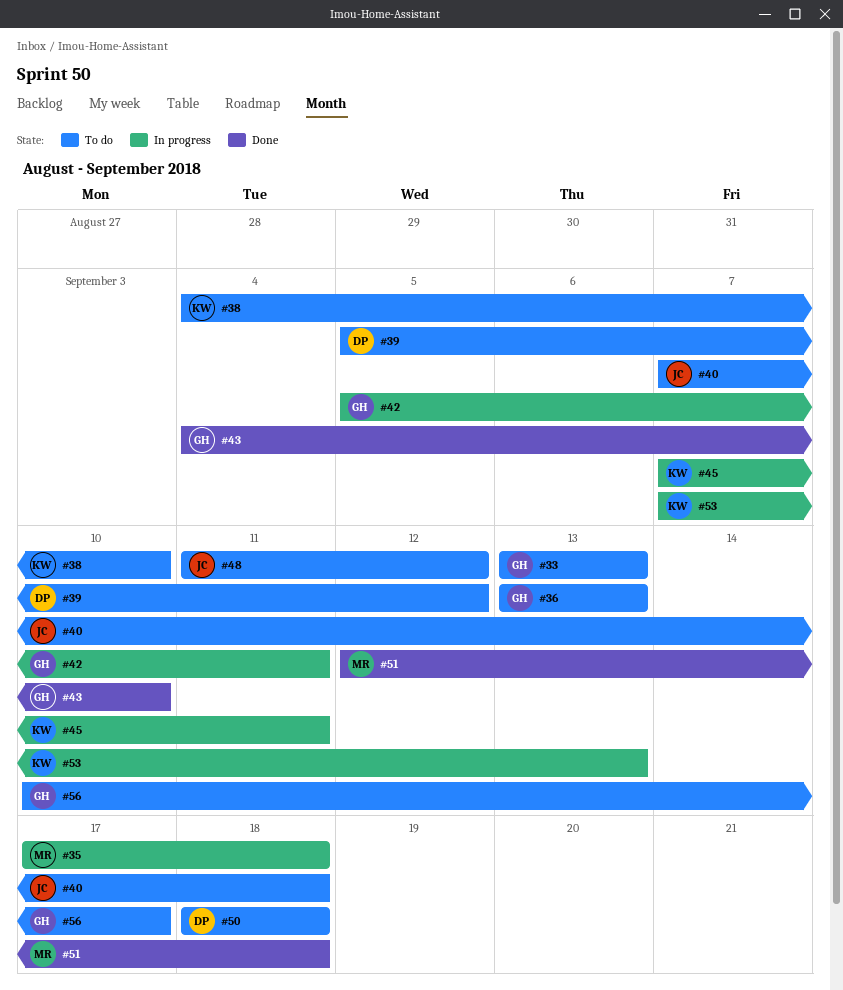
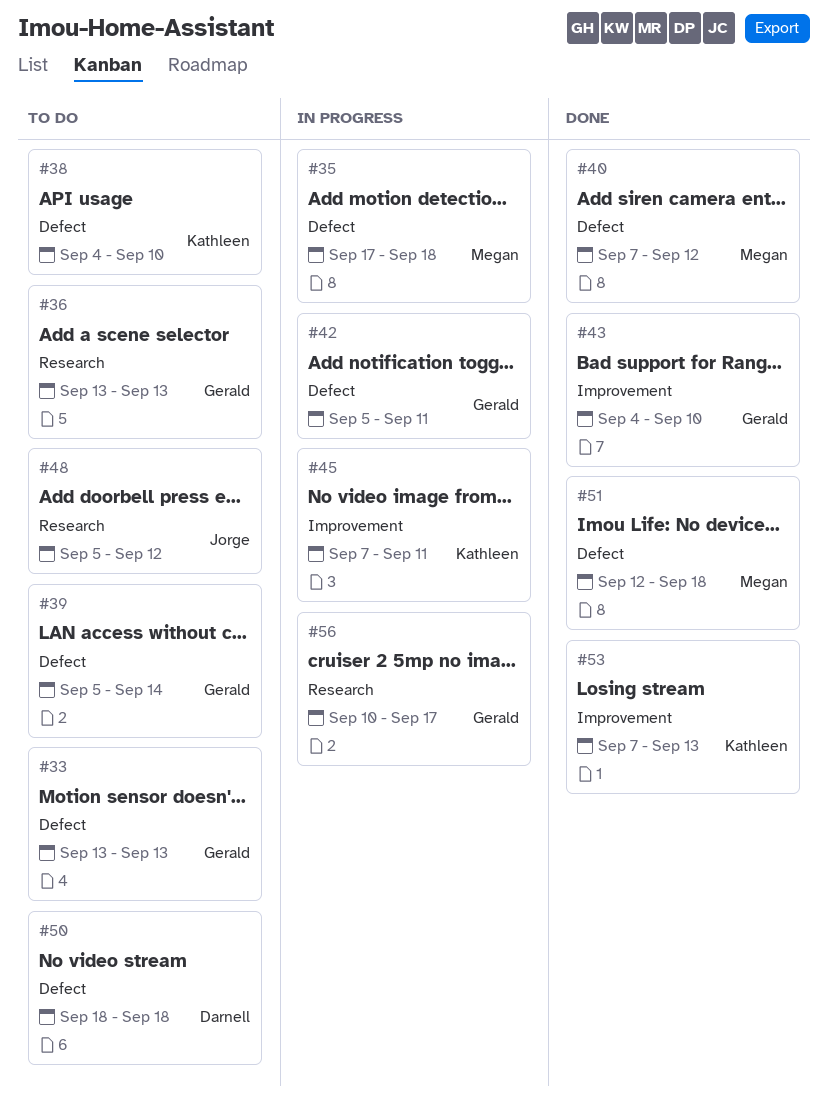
#39, owner: Darnell -> Gerald
#39, due: Sep 12 -> Sep 14
#40, status: To do -> Done
#40, owner: Jorge -> Megan
#40, due: Sep 18 -> Sep 12
#48, start: Sep 11 -> Sep 5
#53, status: In progress -> Done
#56, status: To do -> In progress

